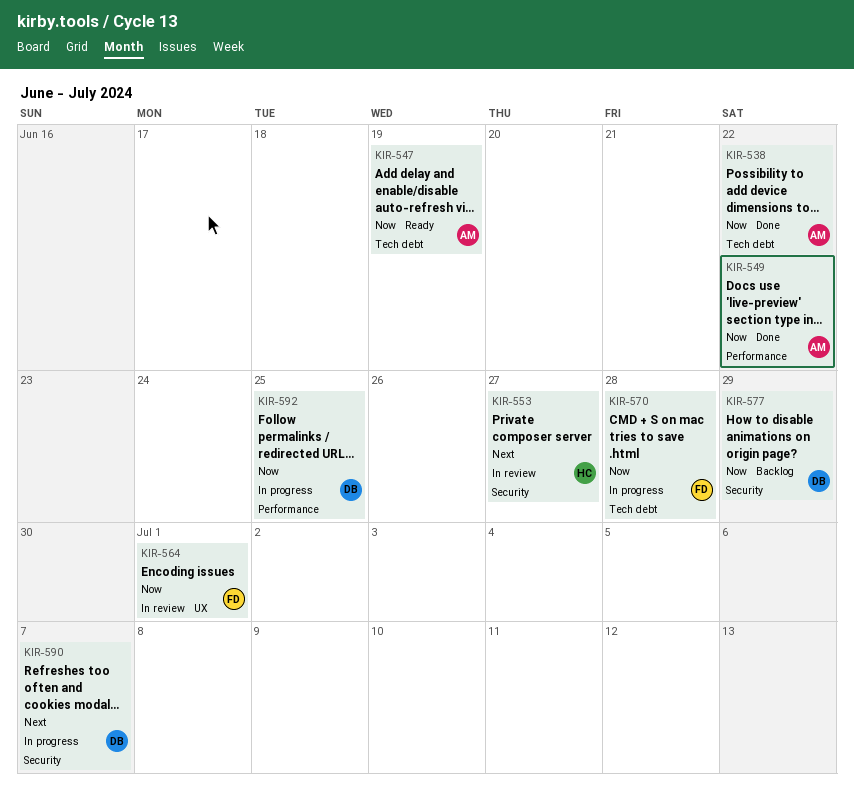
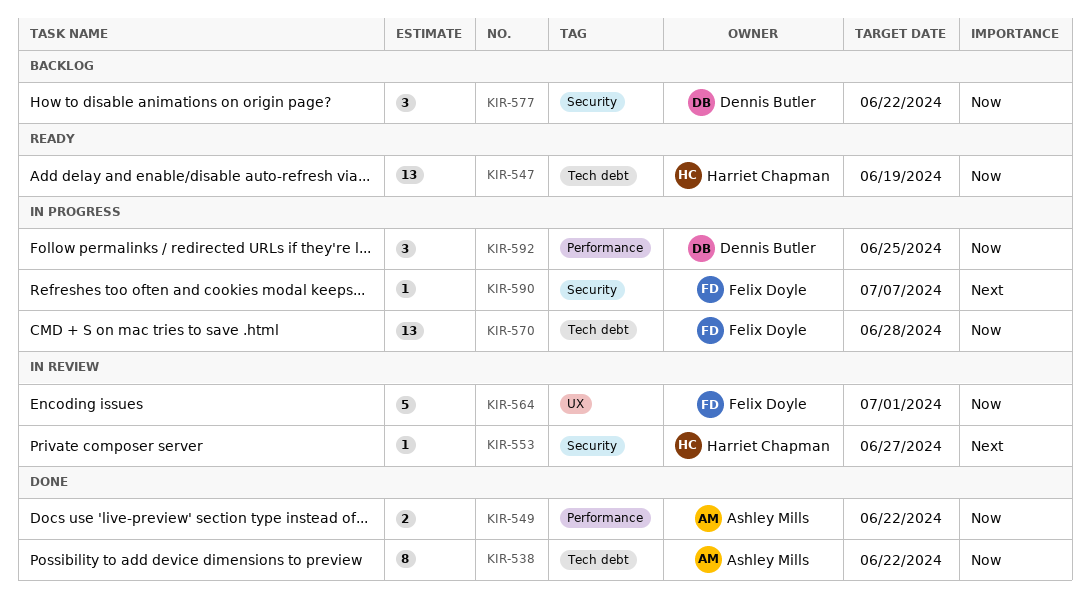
KIR-547, owner: Ashley Mills -> Harriet Chapman
KIR-577, due: Jun 29 -> Jun 22
KIR-590, owner: Dennis Butler -> Felix Doyle

